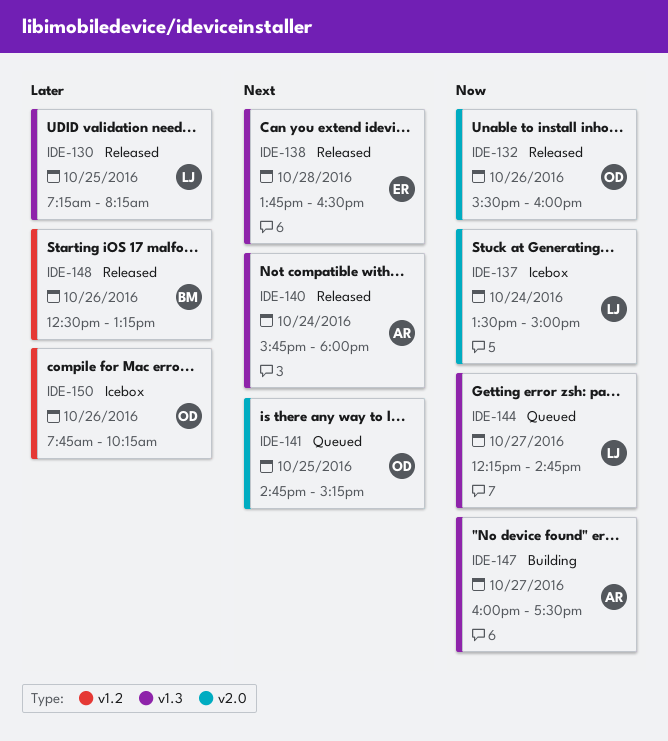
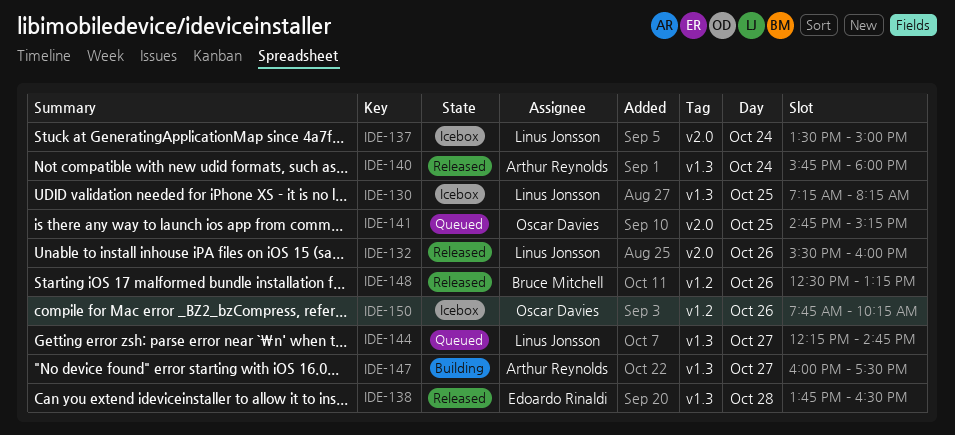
IDE-130, status: Released -> Icebox
IDE-132, owner: Oscar Davies -> Linus Jonsson

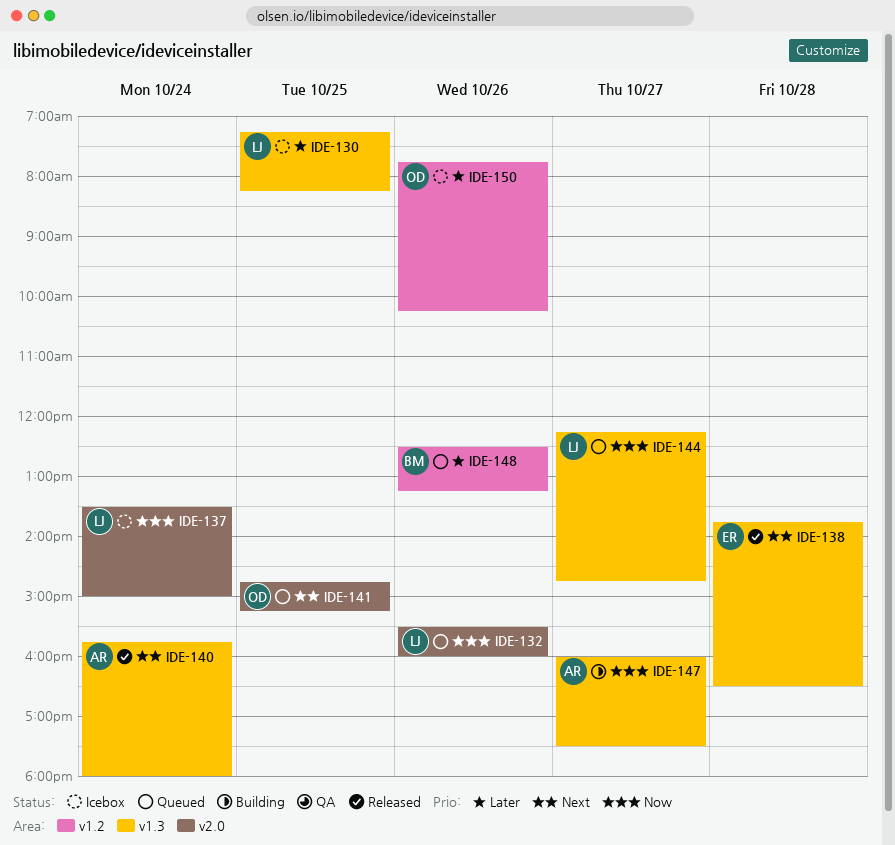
IDE-132, status: Released -> Queued
IDE-148, status: Released -> Queued

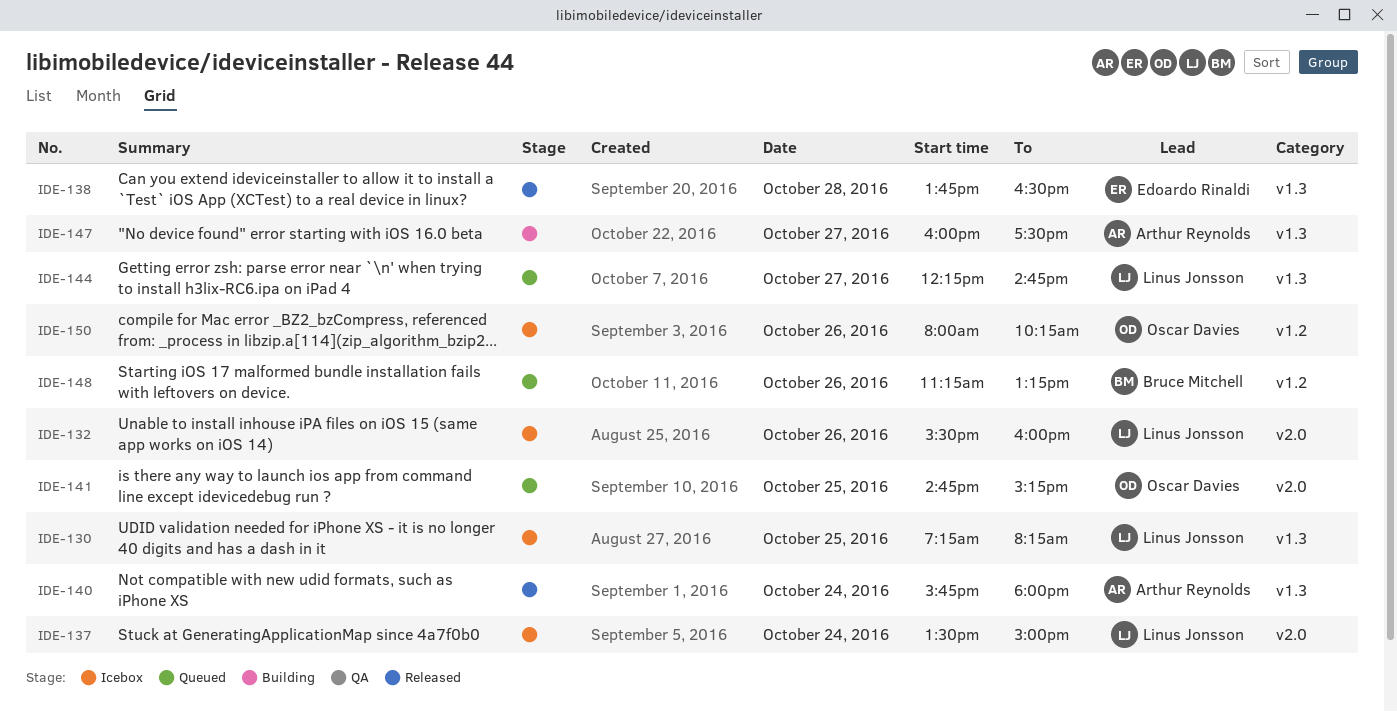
IDE-132, status: Queued -> Icebox
IDE-148, begins: 12:30 -> 11:15
IDE-150, begins: 07:45 -> 08:00

